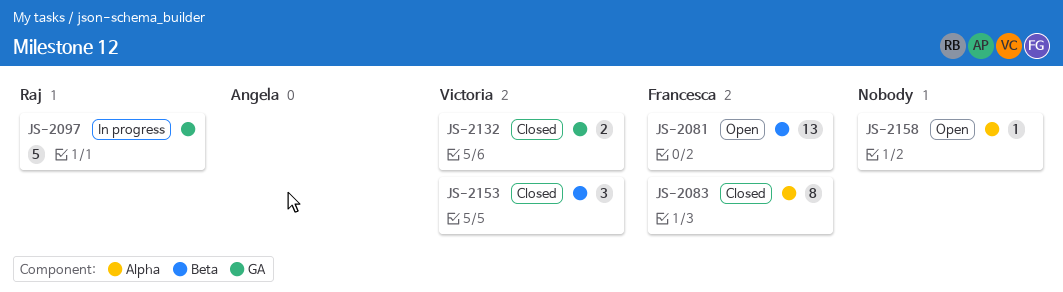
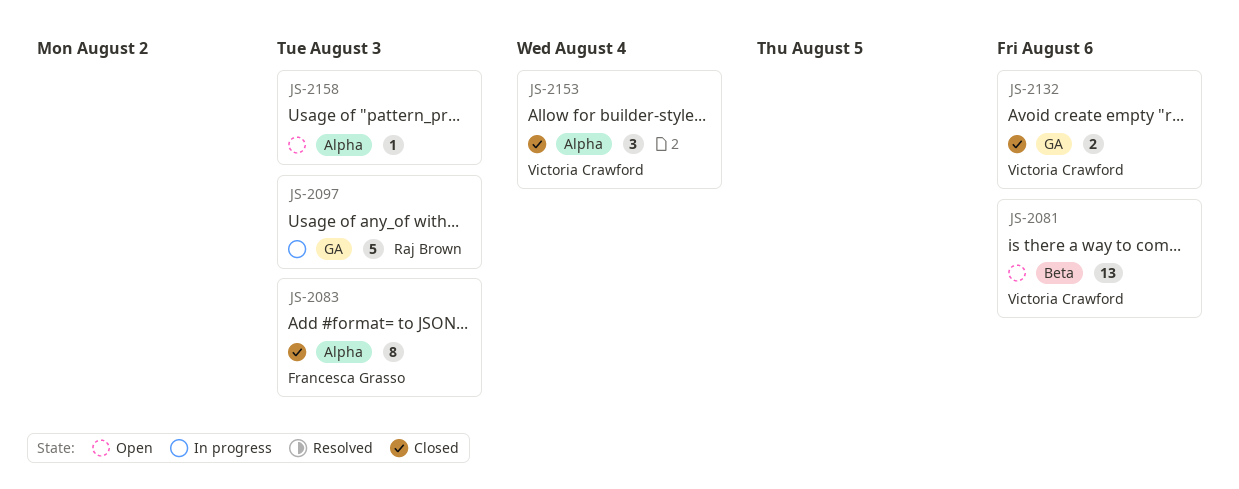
JS-2081, owner: Francesca Grasso -> Victoria Crawford
JS-2153, label: Beta -> Alpha

